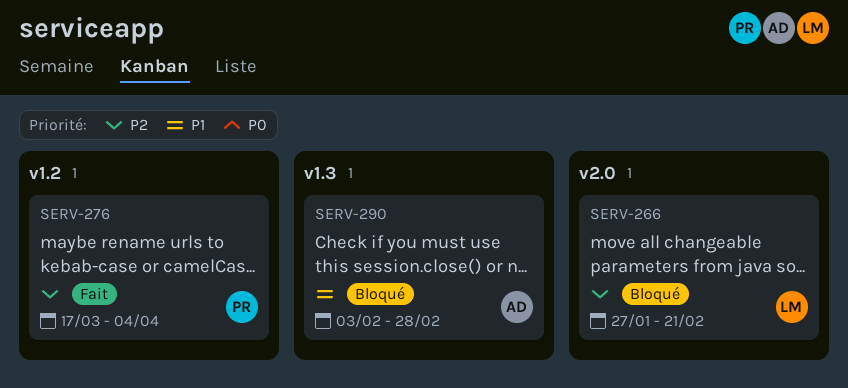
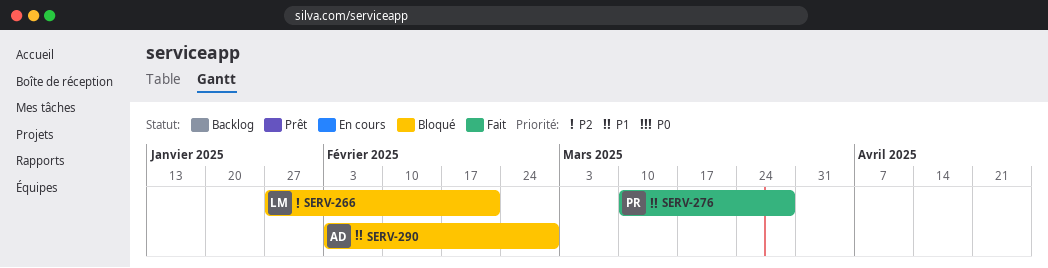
SERV-276, priority: P2 -> P1
SERV-276, start: Mar 17 -> Mar 10
SERV-276, due: Apr 4 -> Mar 28

